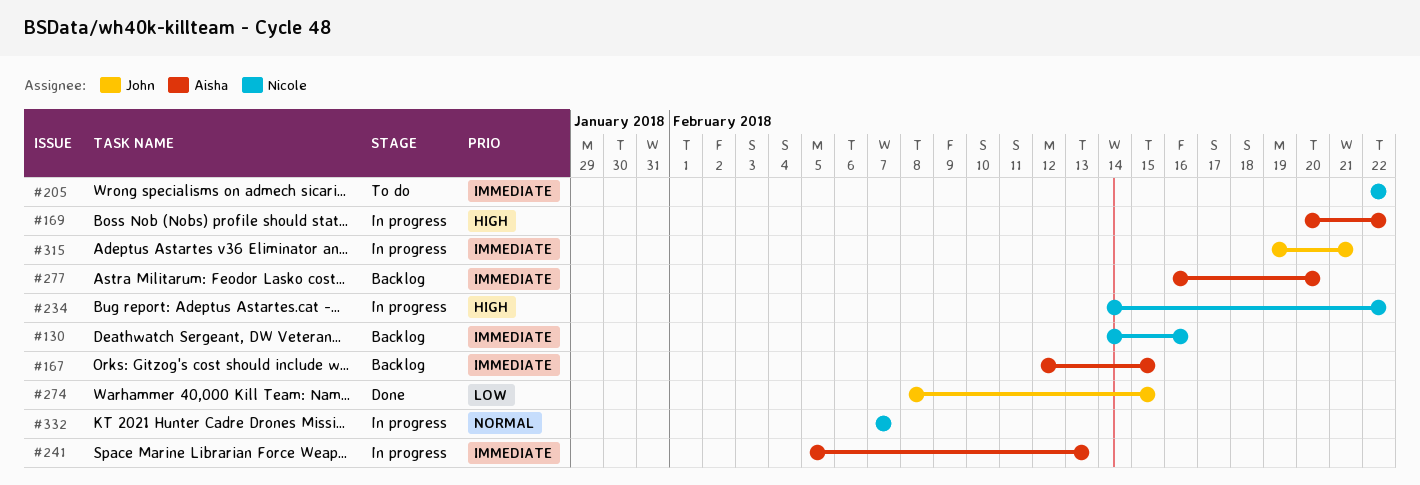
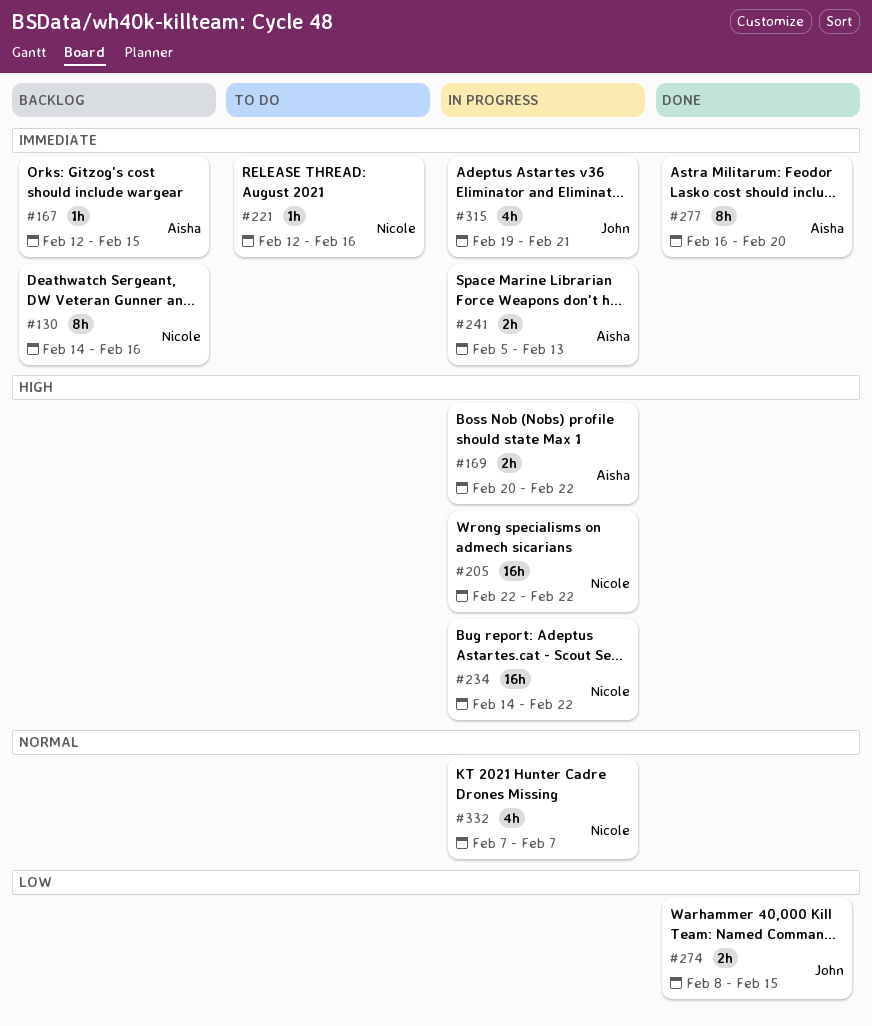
#205, status: To do -> In progress
#205, priority: Immediate -> High
#221: none -> present
#277, status: Backlog -> Done

